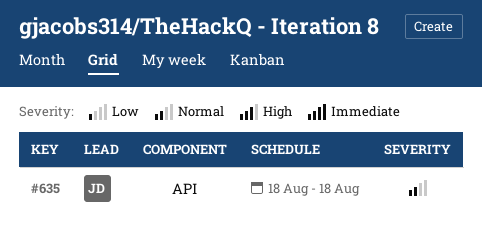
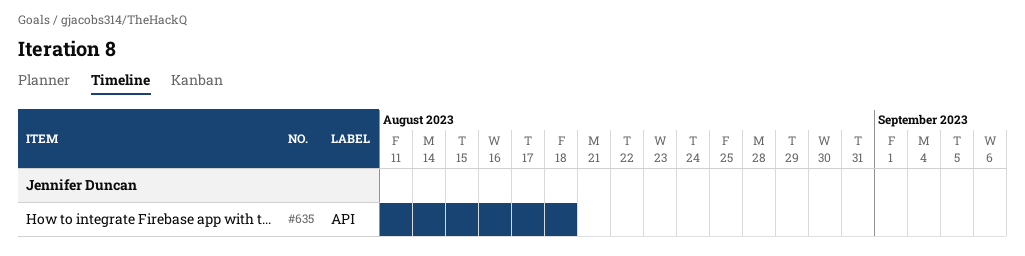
#635, start: Aug 18 -> Aug 11

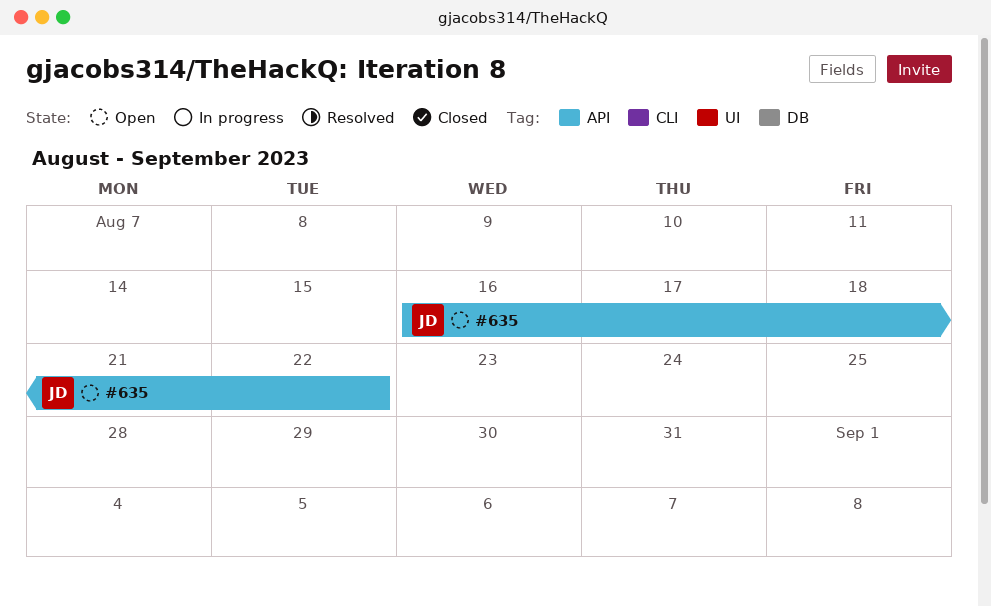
#635, start: Aug 11 -> Aug 16
#635, due: Aug 18 -> Aug 22

